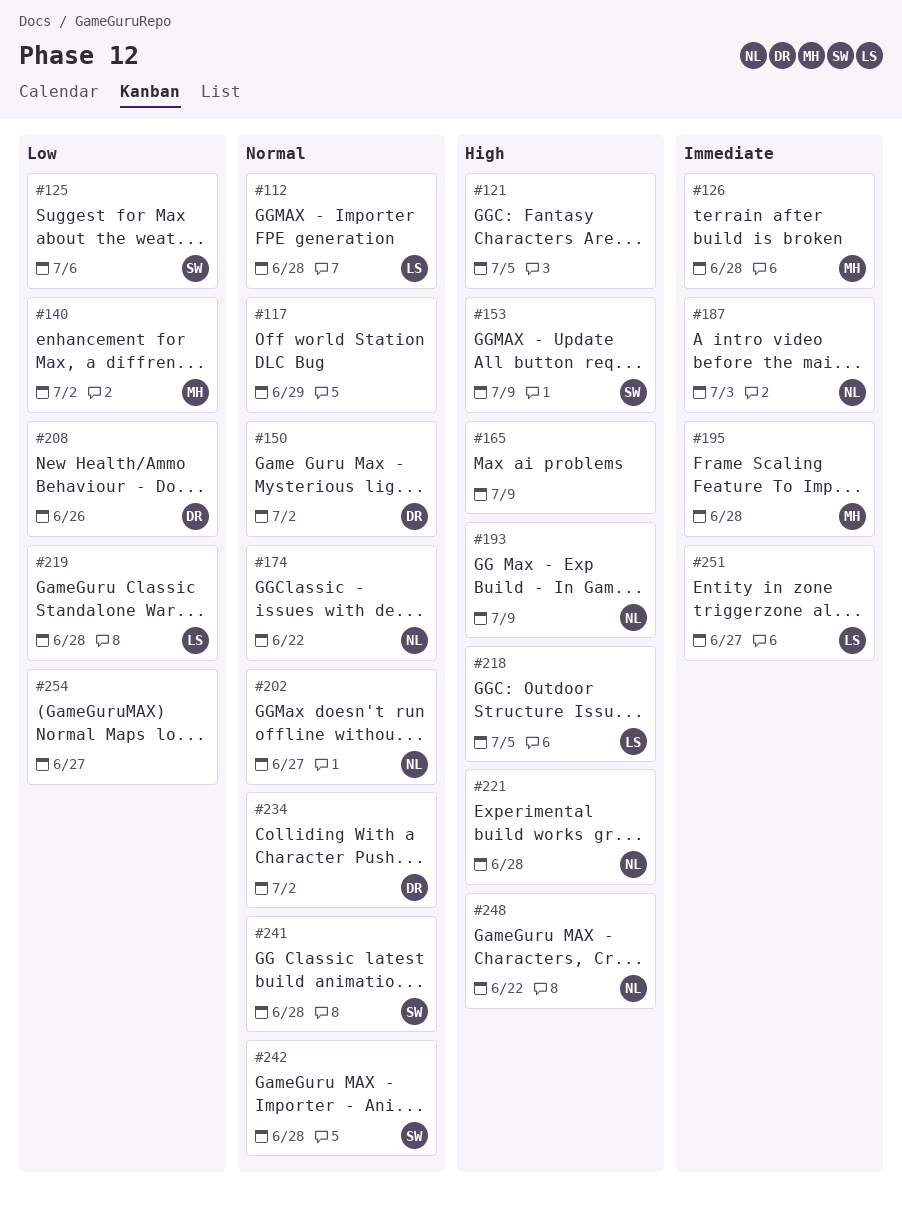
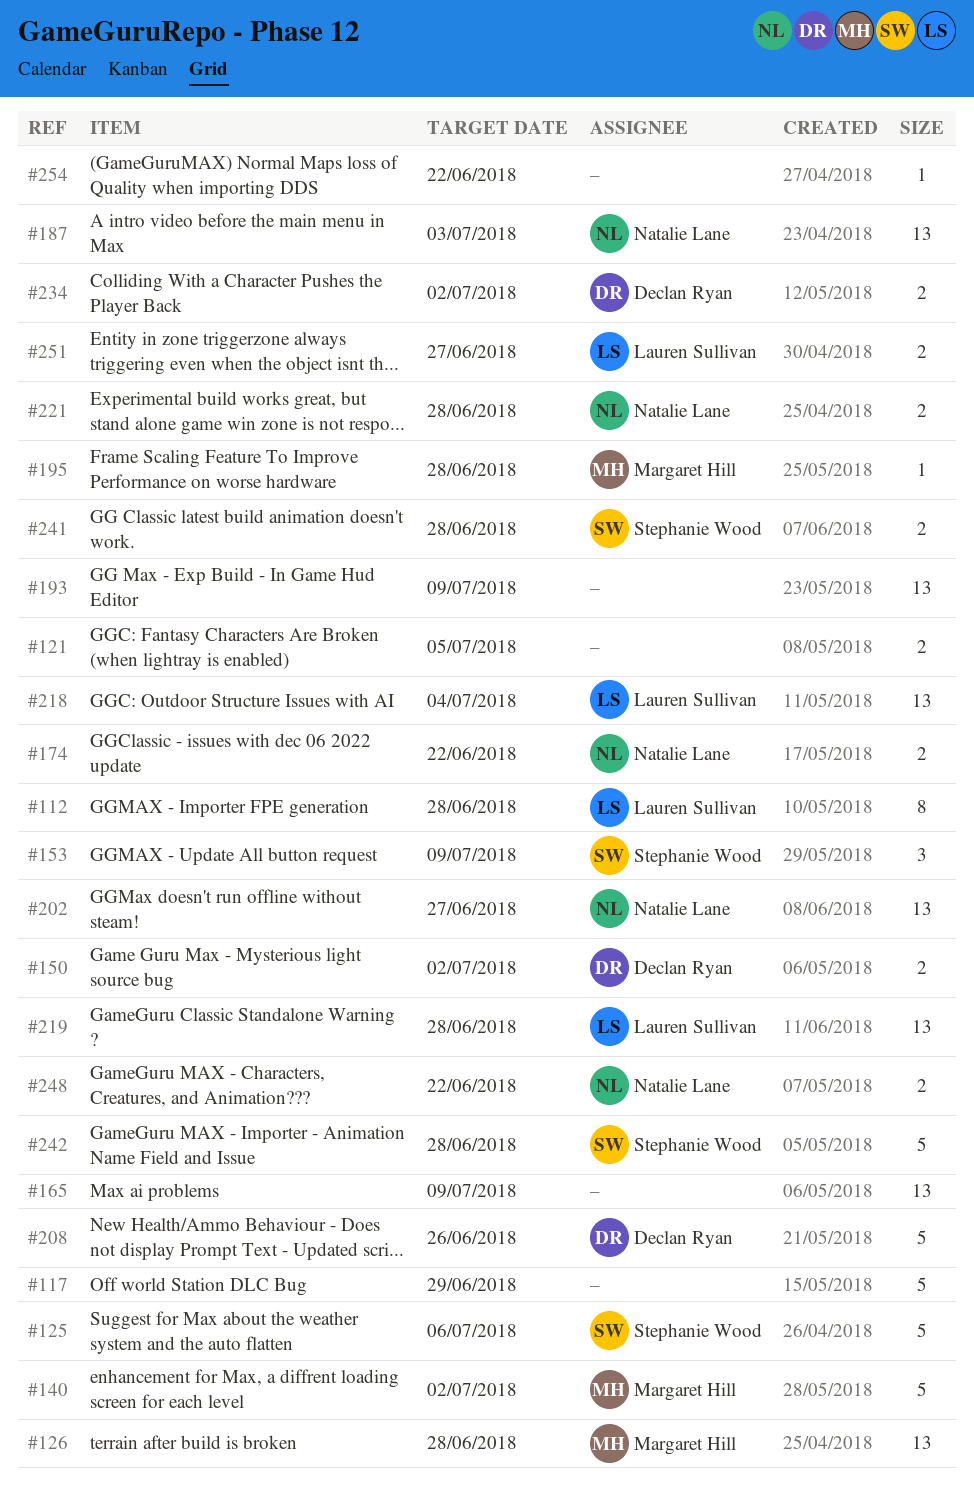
#193, owner: Natalie Lane -> none
#218, due: Jul 5 -> Jul 4
#254, due: Jun 27 -> Jun 22

